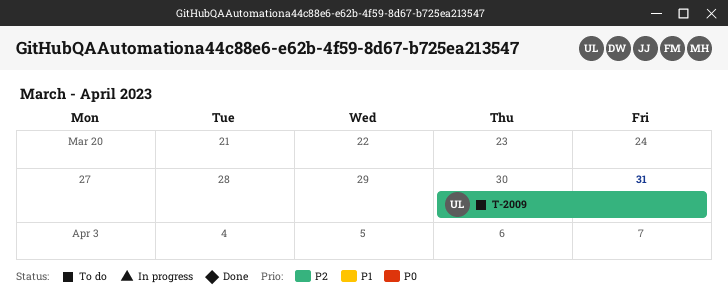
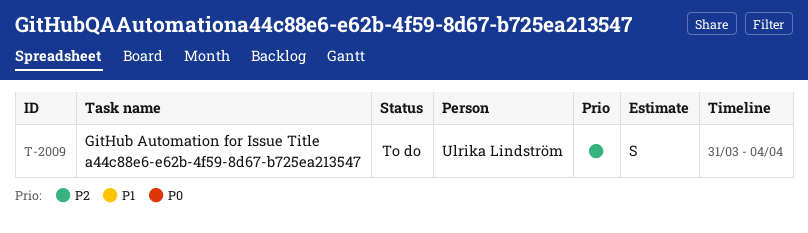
T-2009, start: Mar 30 -> Mar 31
T-2009, due: Mar 31 -> Apr 4

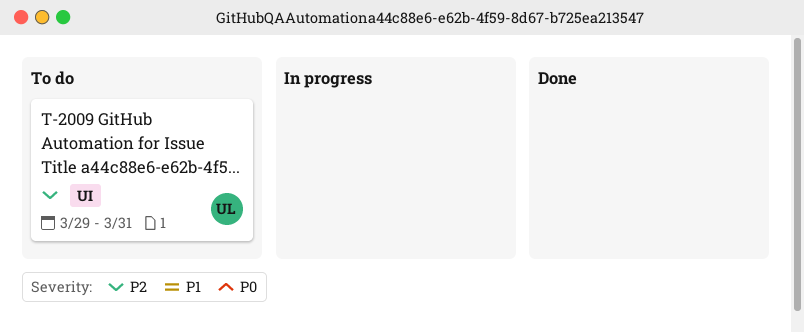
T-2009, start: Mar 31 -> Mar 29
T-2009, due: Apr 4 -> Mar 31

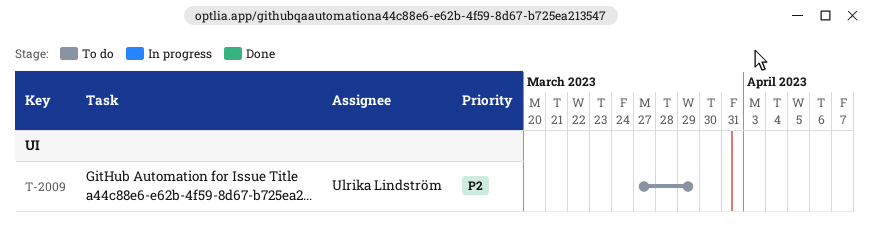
T-2009, start: Mar 29 -> Mar 27
T-2009, due: Mar 31 -> Mar 29

